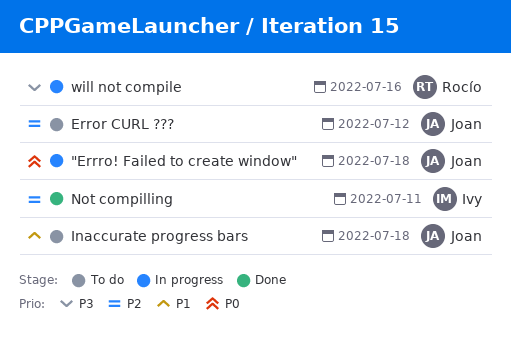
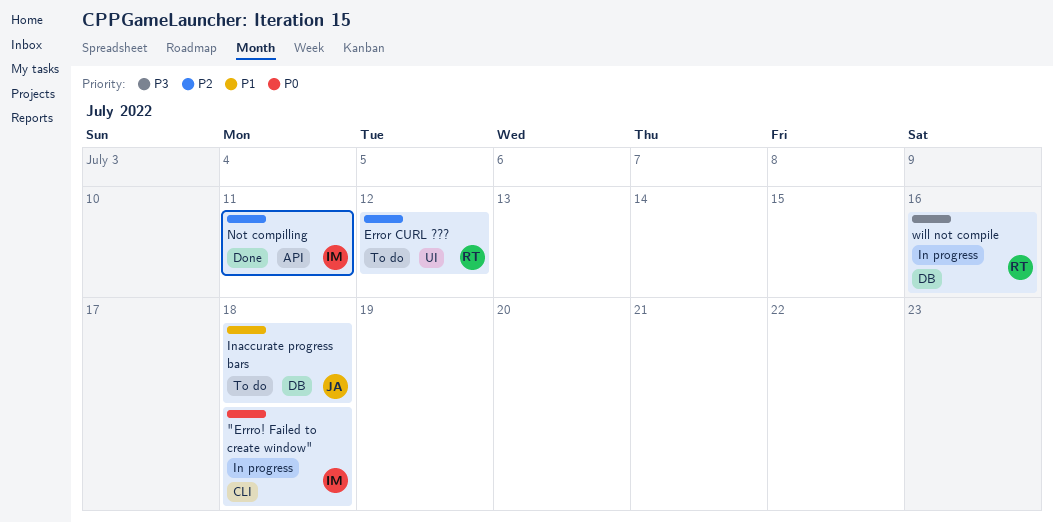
"Errro! Failed to create window", owner: Joan -> Ivy
Error CURL ???, owner: Joan -> Rocío

